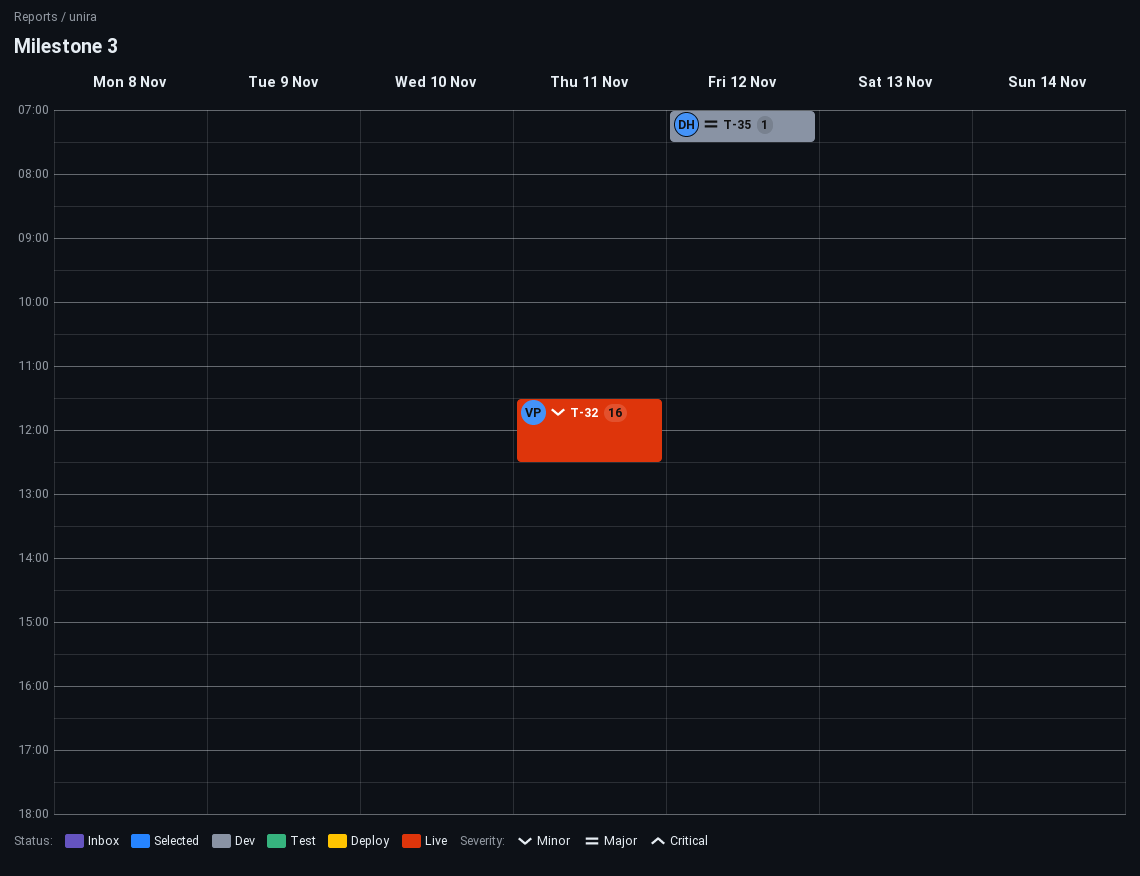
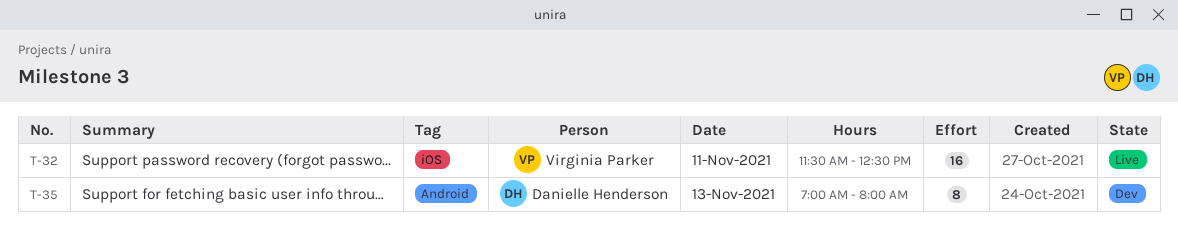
T-35, estimate: 1 -> 8
T-35, day: Nov 12 -> Nov 13
T-35, ends: 07:30 -> 08:00

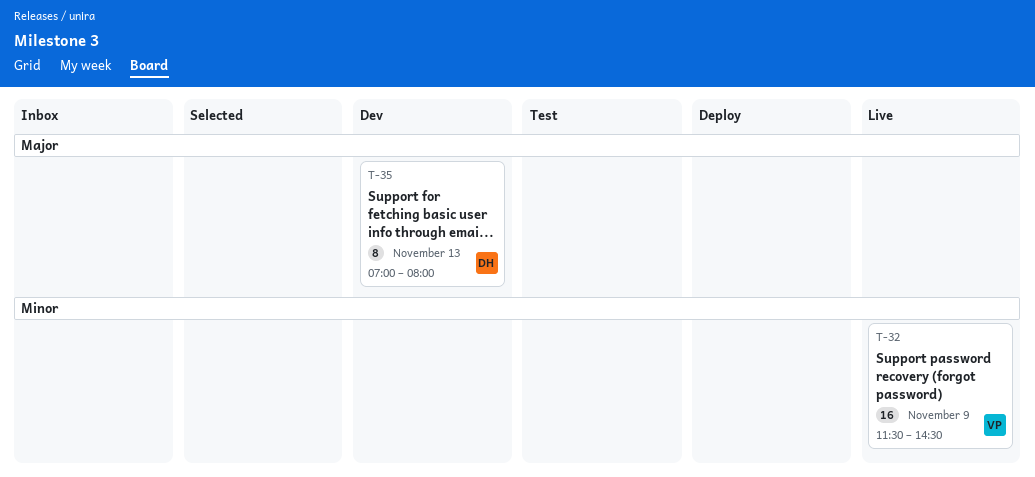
T-32, day: Nov 11 -> Nov 9
T-32, ends: 12:30 -> 14:30

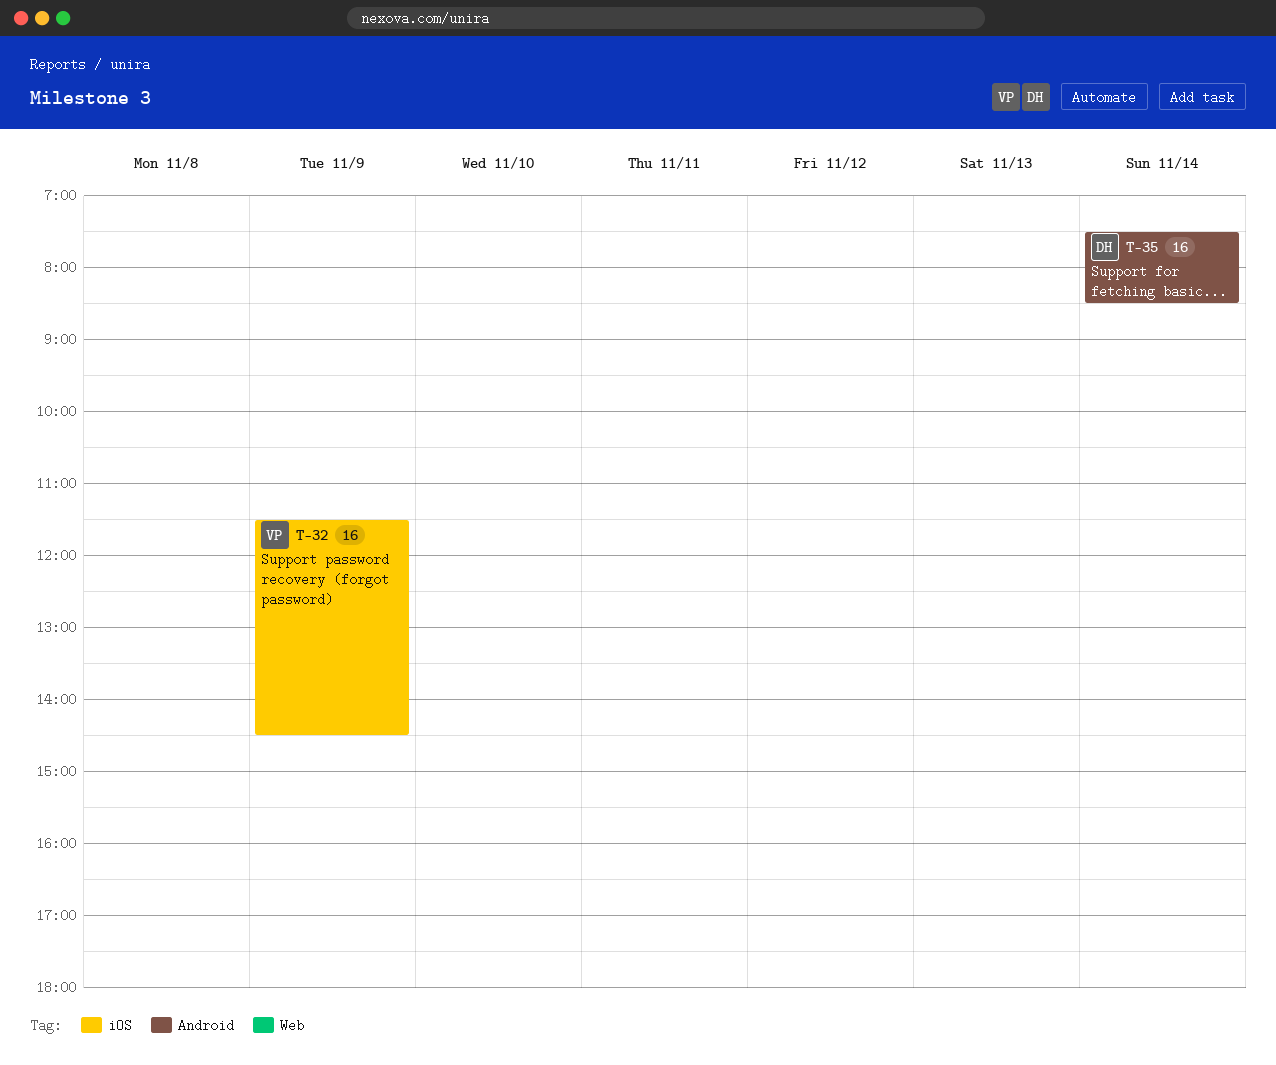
T-35, estimate: 8 -> 16
T-35, day: Nov 13 -> Nov 14
T-35, begins: 07:00 -> 07:30
T-35, ends: 08:00 -> 08:30

